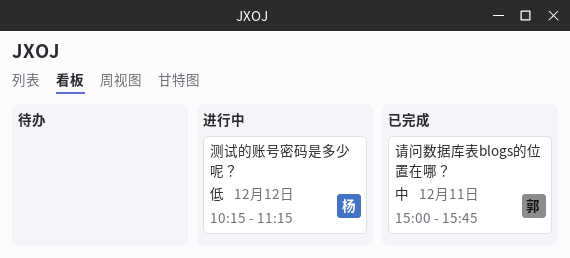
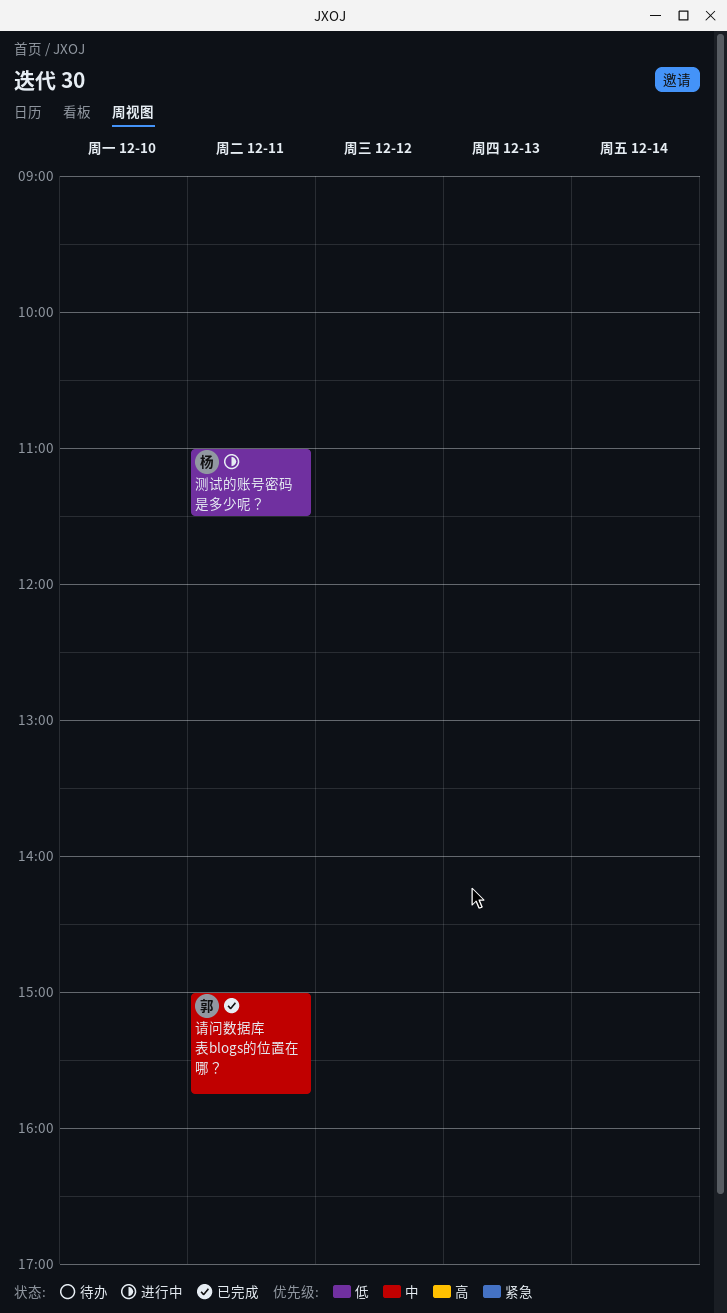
测试的账号密码是多少呢？, day: Dec 12 -> Dec 11
测试的账号密码是多少呢？, begins: 10:15 -> 11:00
测试的账号密码是多少呢？, ends: 11:15 -> 11:30

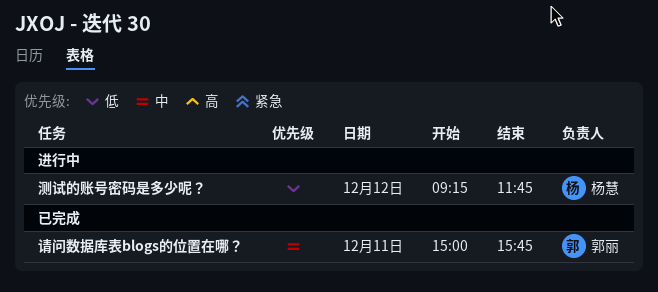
测试的账号密码是多少呢？, day: Dec 11 -> Dec 12
测试的账号密码是多少呢？, begins: 11:00 -> 09:15
测试的账号密码是多少呢？, ends: 11:30 -> 11:45

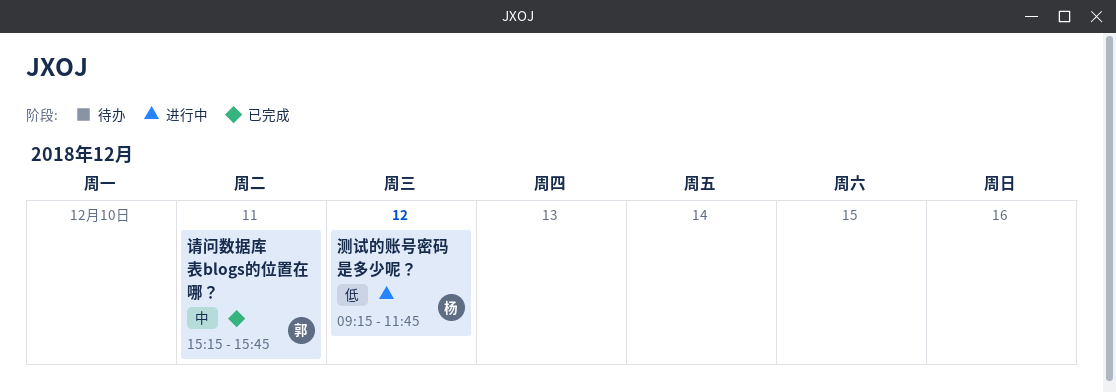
请问数据库表blogs的位置在哪？, begins: 15:00 -> 15:15

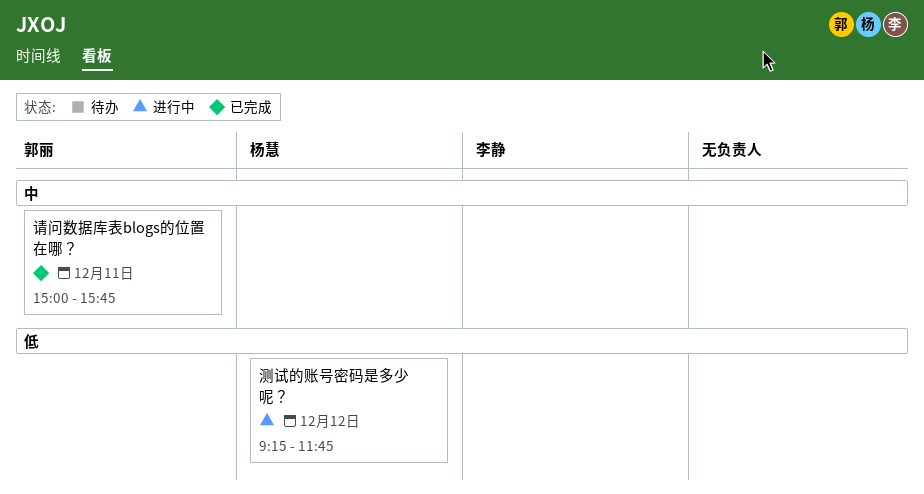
请问数据库表blogs的位置在哪？, begins: 15:15 -> 15:00

